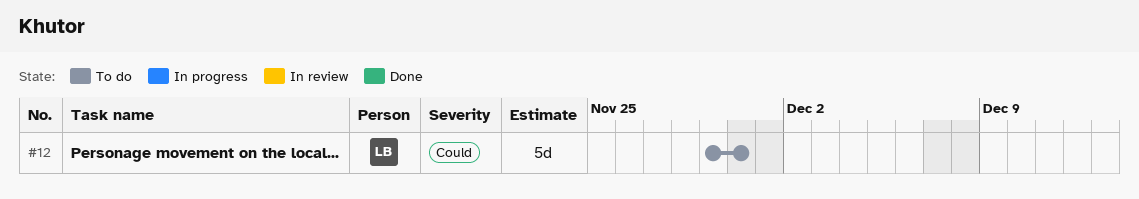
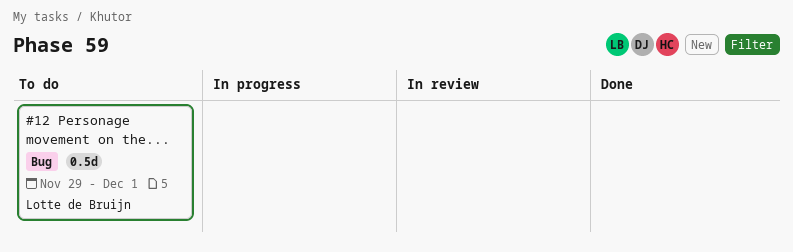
#12, estimate: 5d -> 0.5d
#12, due: Nov 30 -> Dec 1

